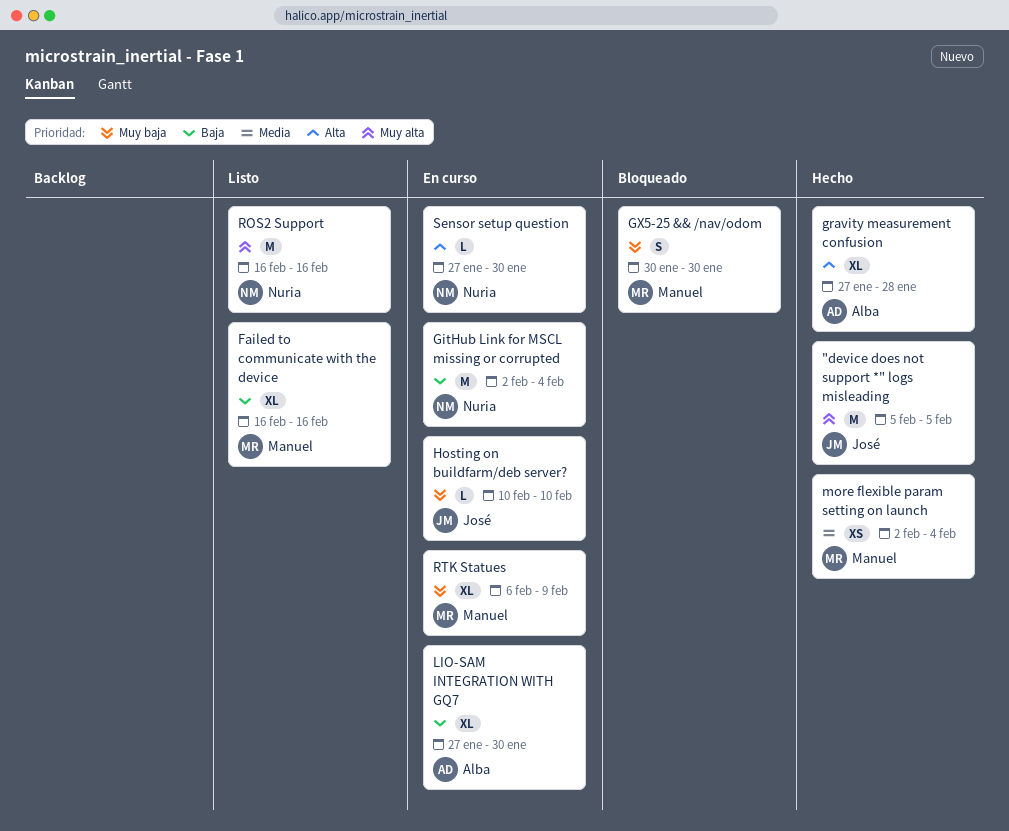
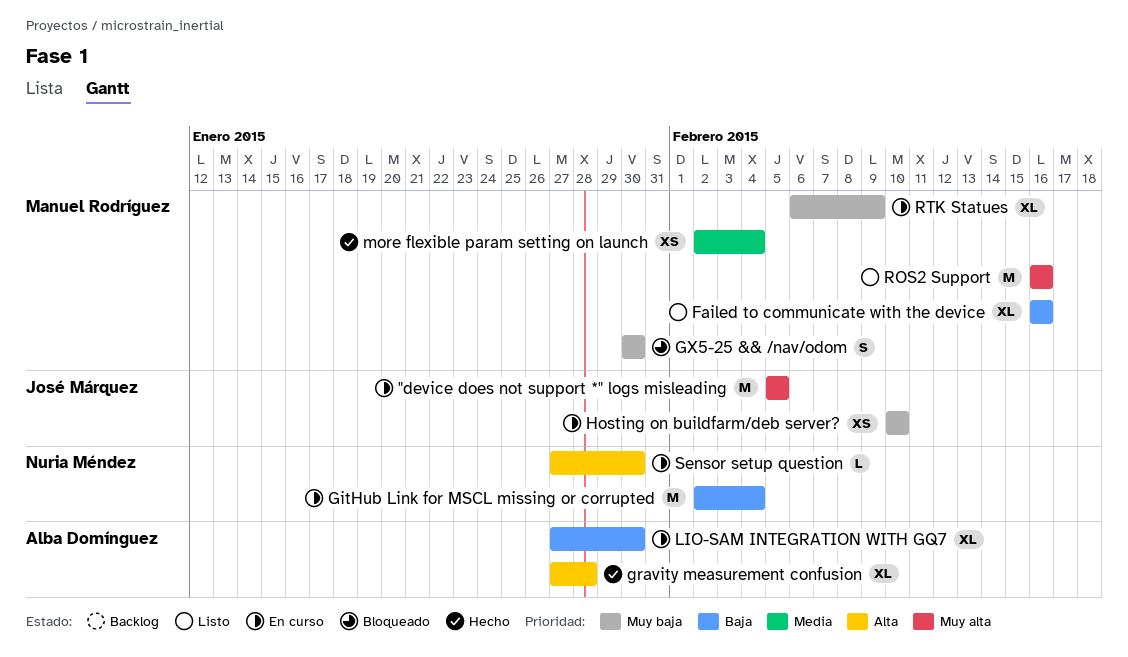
"device does not support *" logs misleading, status: Hecho -> En curso
Hosting on buildfarm/deb server?, estimate: L -> XS
ROS2 Support, owner: Nuria Méndez -> Manuel Rodríguez

